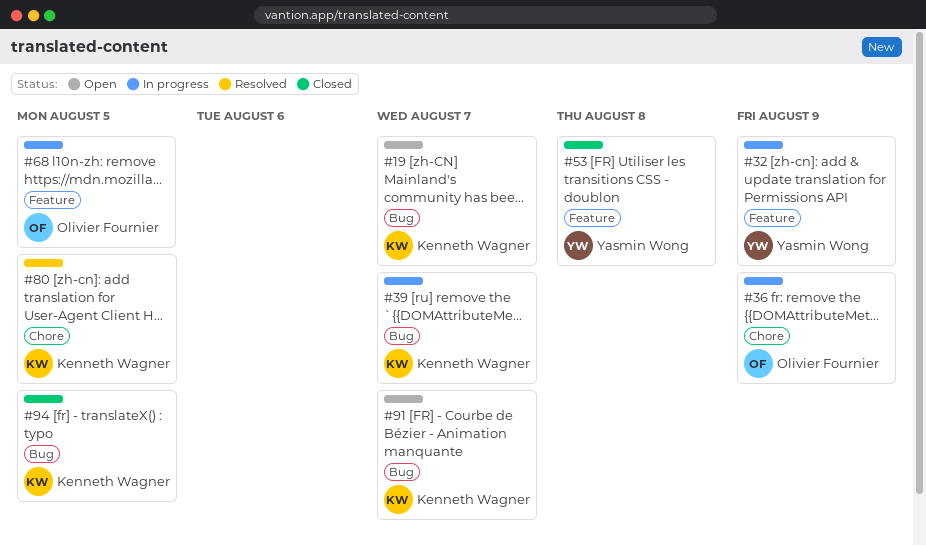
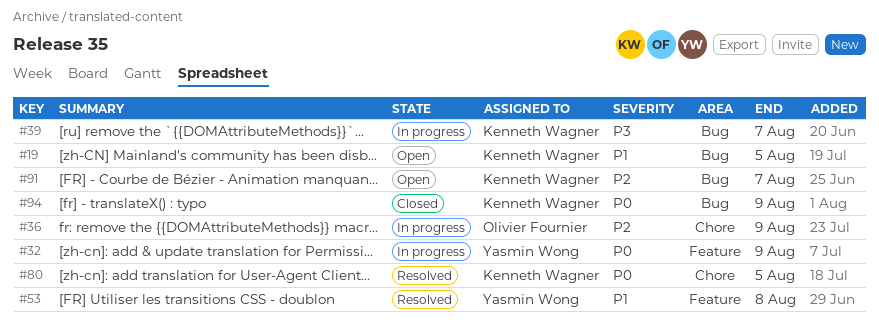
#19, due: Aug 7 -> Aug 5
#53, status: Closed -> Resolved
#68: present -> none
#94, due: Aug 5 -> Aug 9

